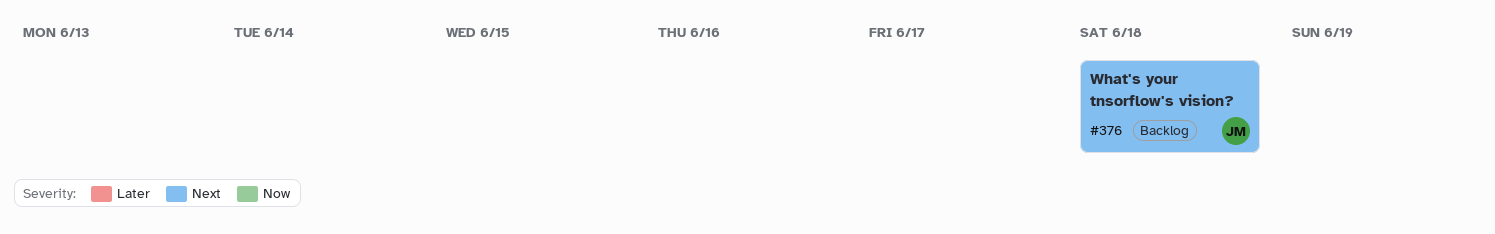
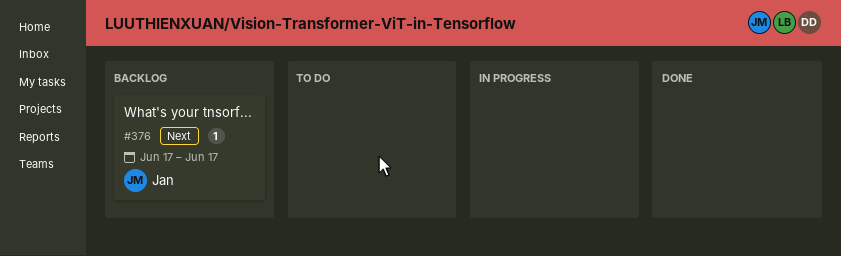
#376, due: Jun 18 -> Jun 17

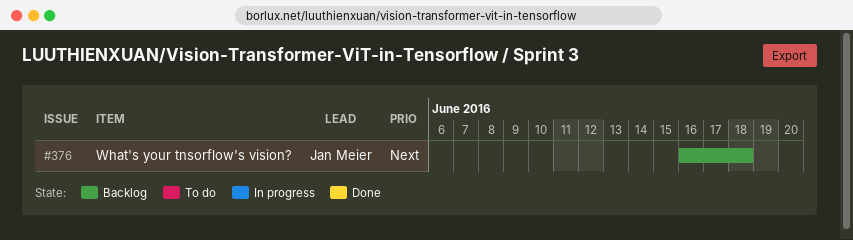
#376, start: Jun 17 -> Jun 16
#376, due: Jun 17 -> Jun 18

